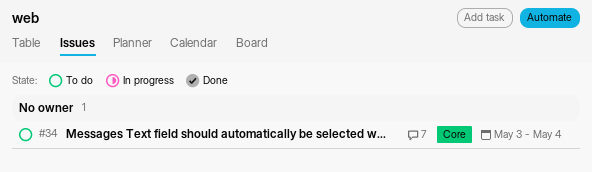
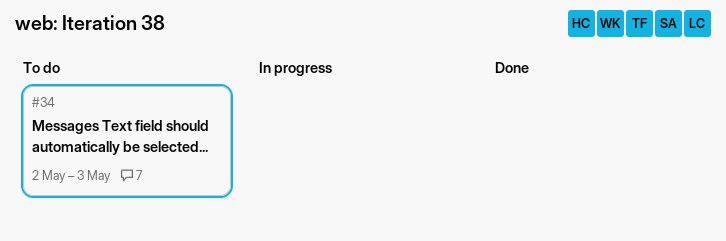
#34, start: May 3 -> May 2
#34, due: May 4 -> May 3

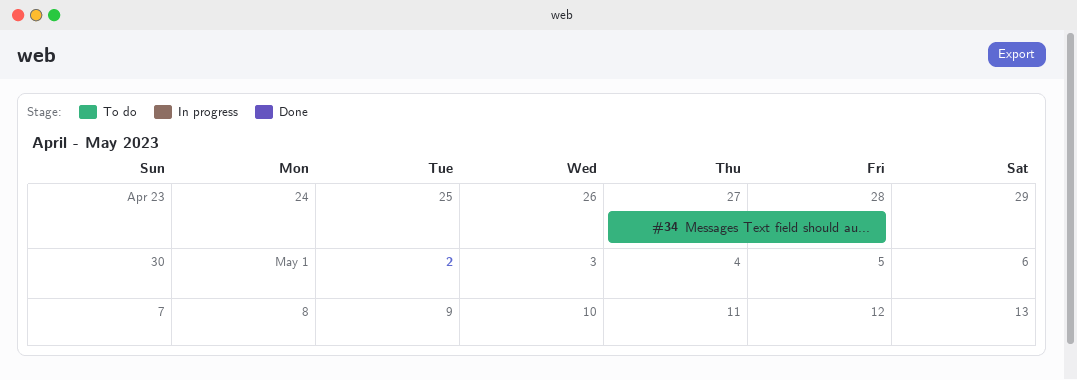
#34, start: May 2 -> Apr 27
#34, due: May 3 -> Apr 28

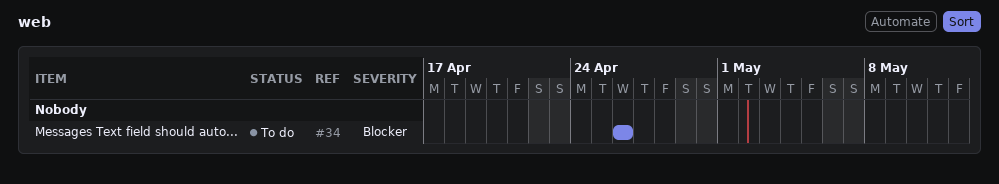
#34, start: Apr 27 -> Apr 26
#34, due: Apr 28 -> Apr 26

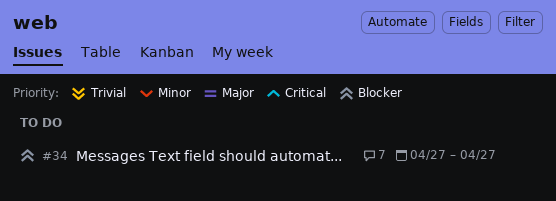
#34, start: Apr 26 -> Apr 27
#34, due: Apr 26 -> Apr 27

